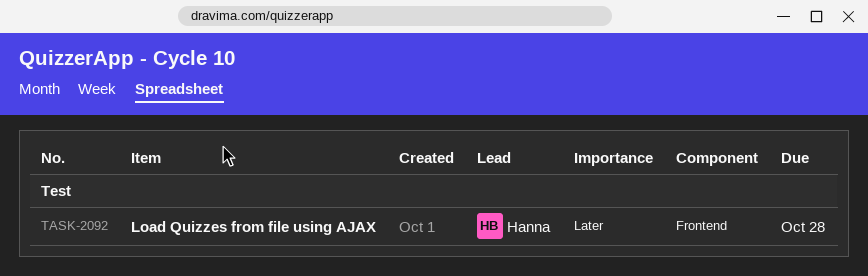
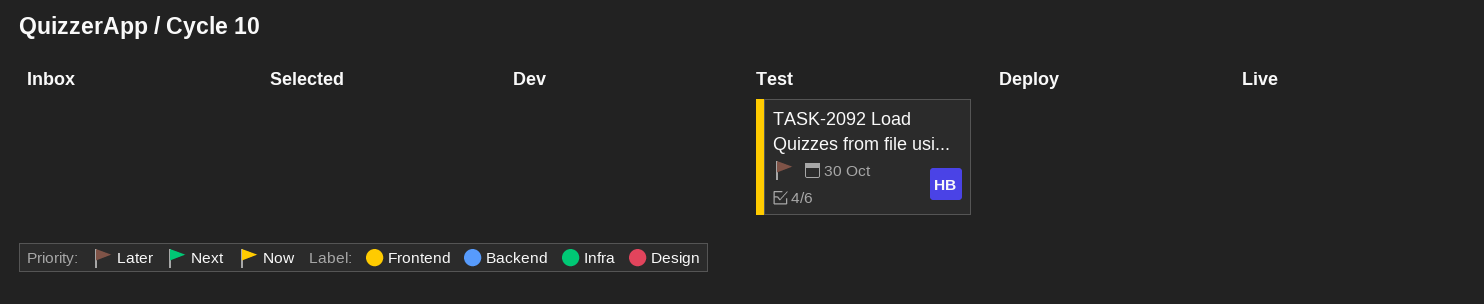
TASK-2092, due: Oct 28 -> Oct 30

